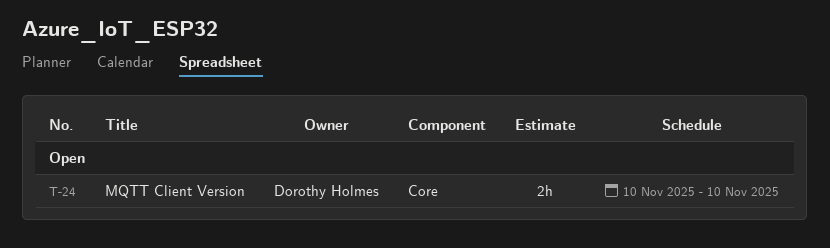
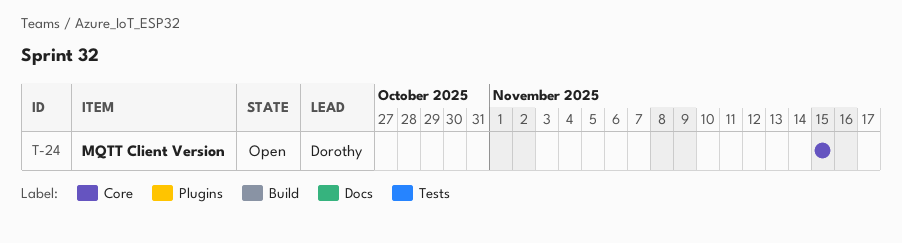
T-24, start: Nov 10 -> Nov 15
T-24, due: Nov 10 -> Nov 15

